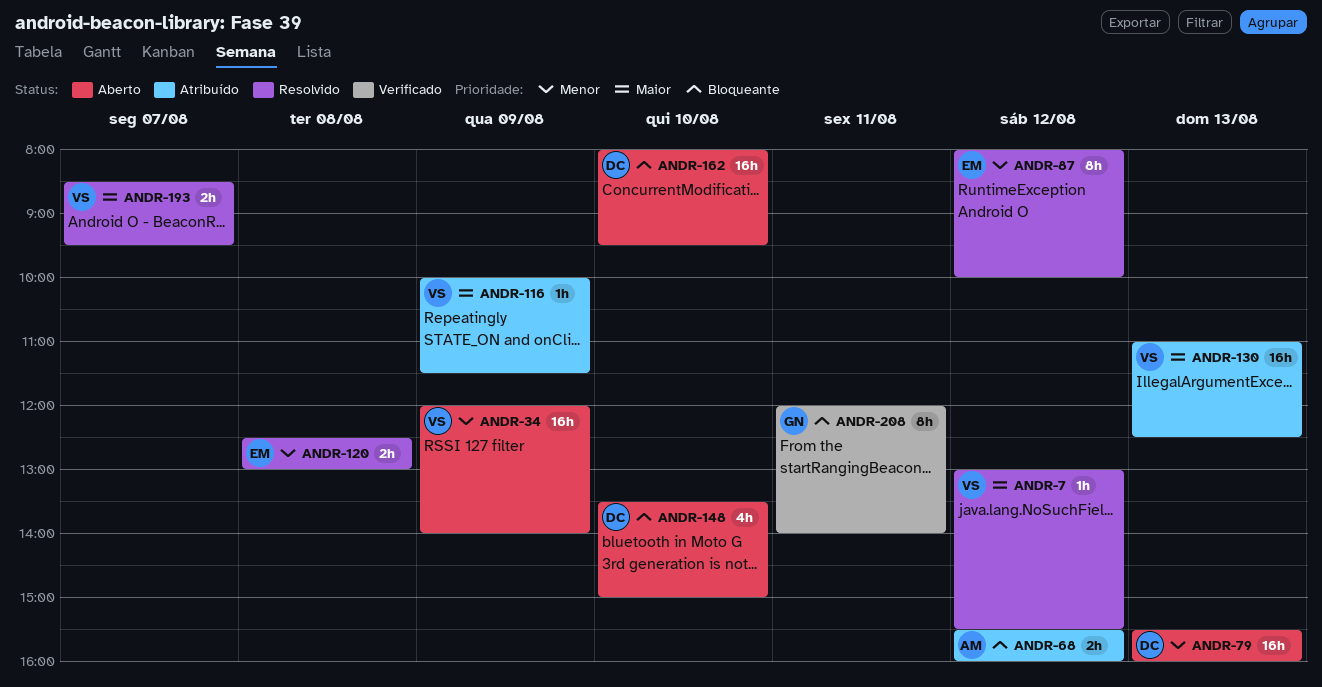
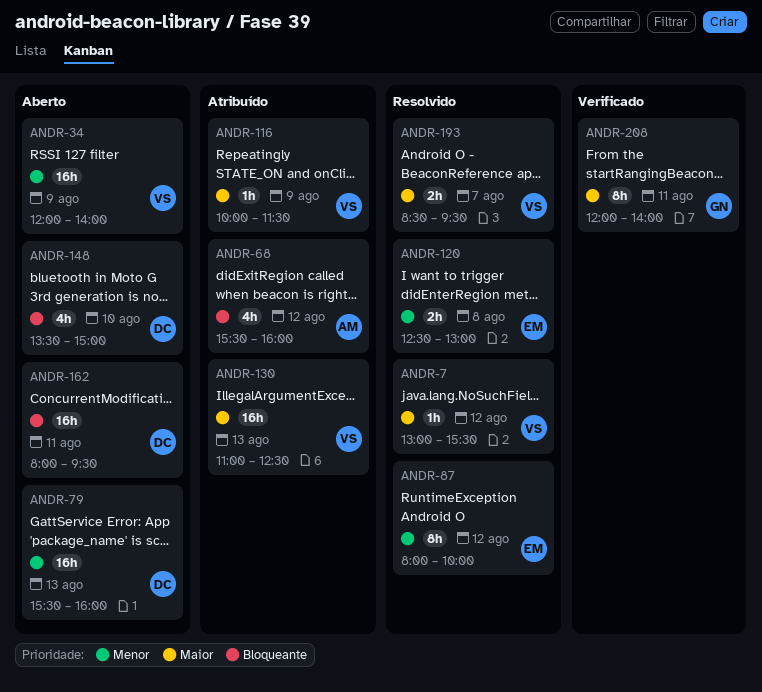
ANDR-68, estimate: 2h -> 4h
ANDR-162, day: Aug 10 -> Aug 11
ANDR-208, priority: Bloqueante -> Maior

